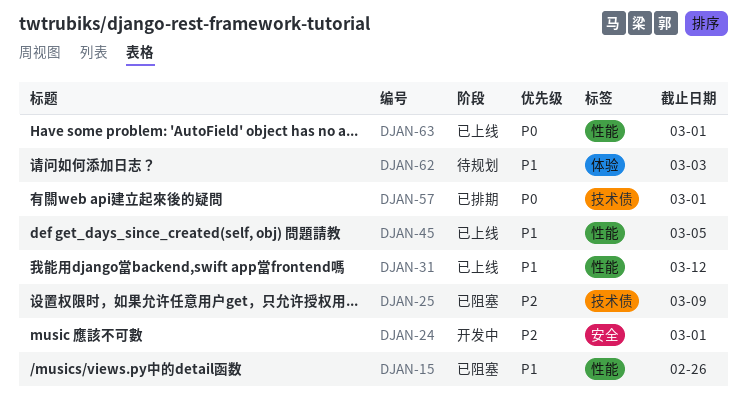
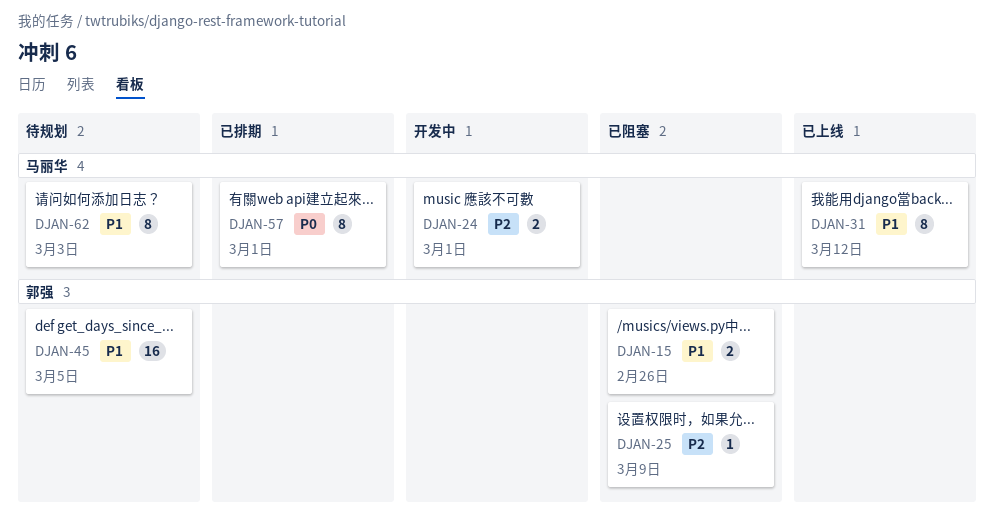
DJAN-45, status: 已上线 -> 待规划
DJAN-63: present -> none

